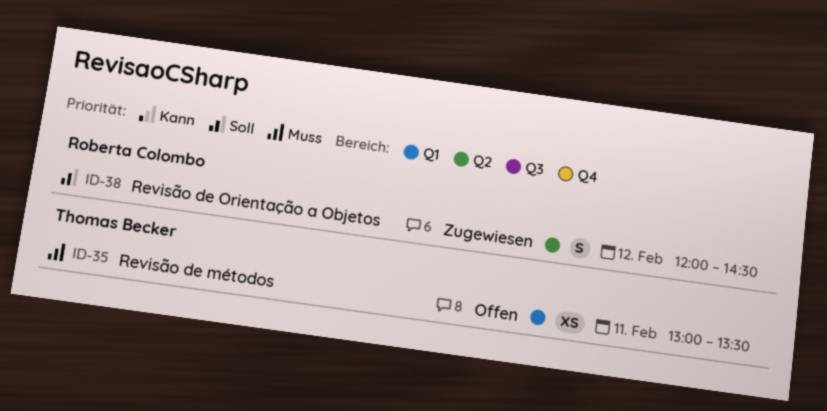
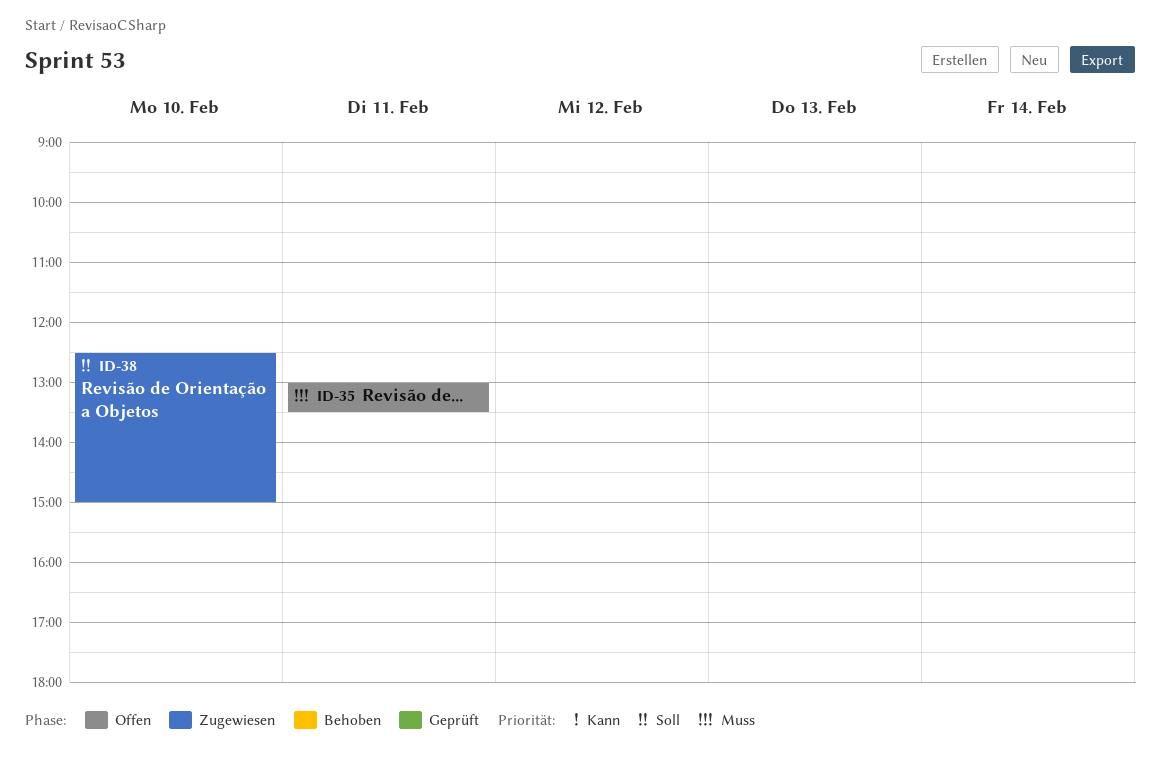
ID-38, day: Feb 12 -> Feb 10
ID-38, begins: 12:00 -> 12:30
ID-38, ends: 14:30 -> 15:00

